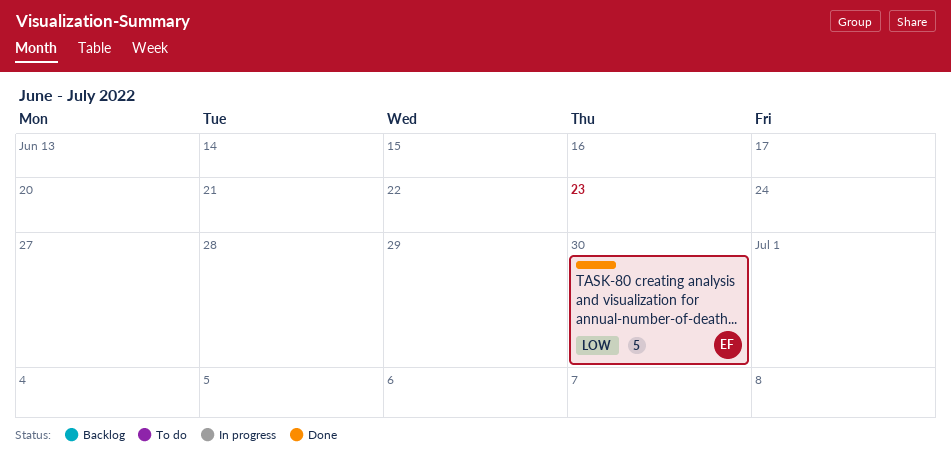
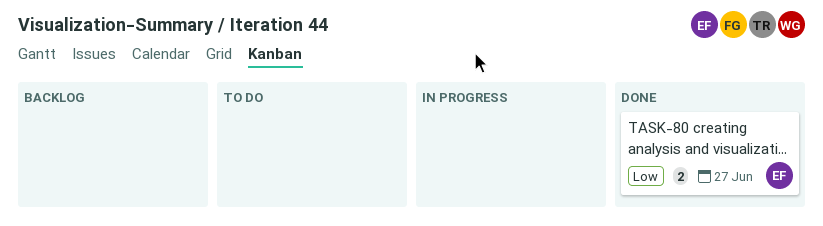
TASK-80, estimate: 5 -> 2
TASK-80, due: Jun 30 -> Jun 27

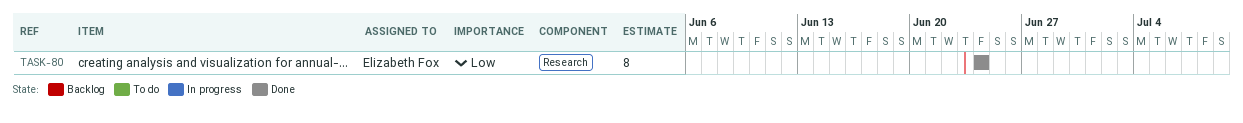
TASK-80, estimate: 2 -> 8
TASK-80, due: Jun 27 -> Jun 24

